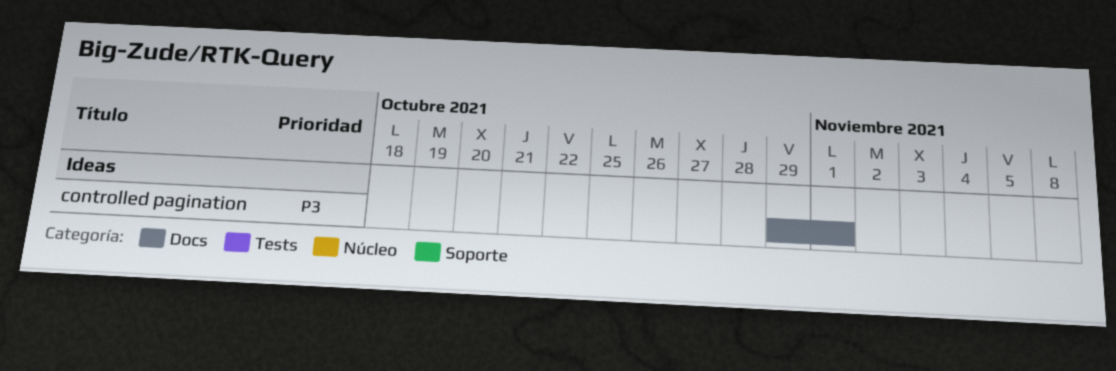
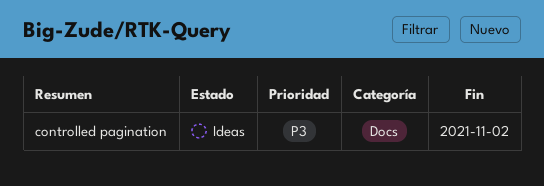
controlled pagination, due: Nov 1 -> Nov 2

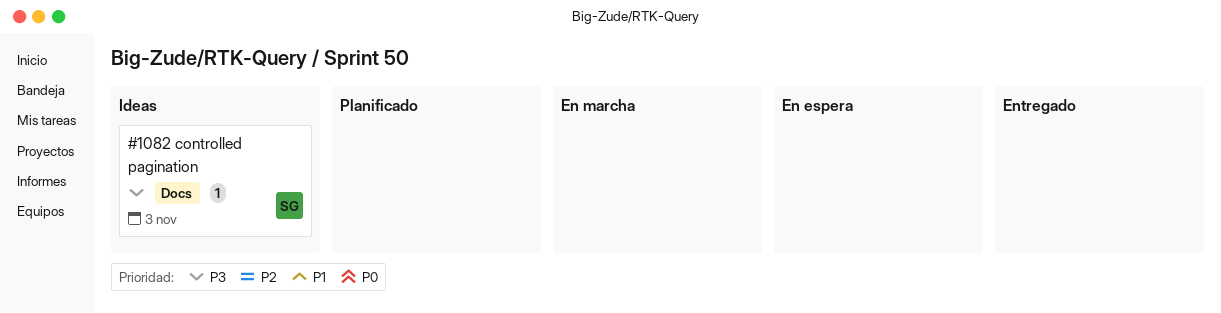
controlled pagination, due: Nov 2 -> Nov 3

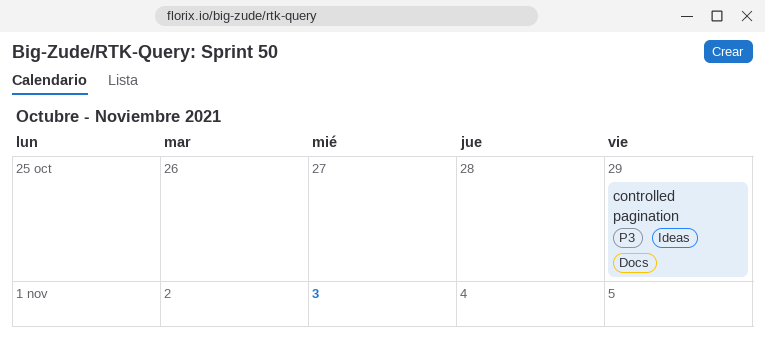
controlled pagination, due: Nov 3 -> Oct 29

